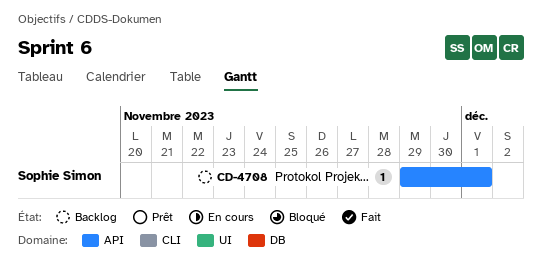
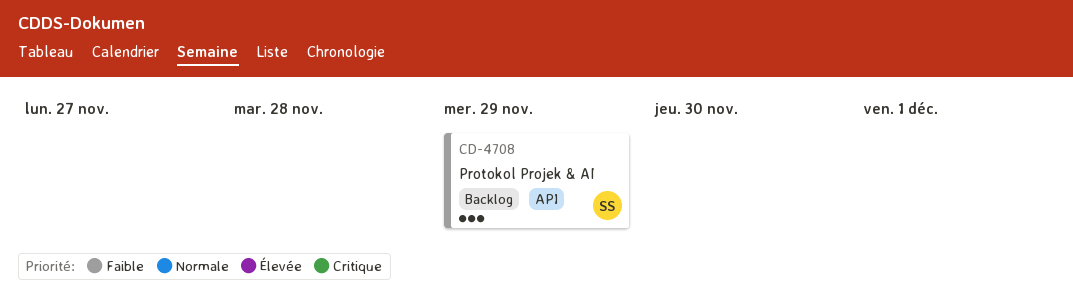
CD-4708, estimate: 1 -> 3
CD-4708, due: Dec 1 -> Nov 29

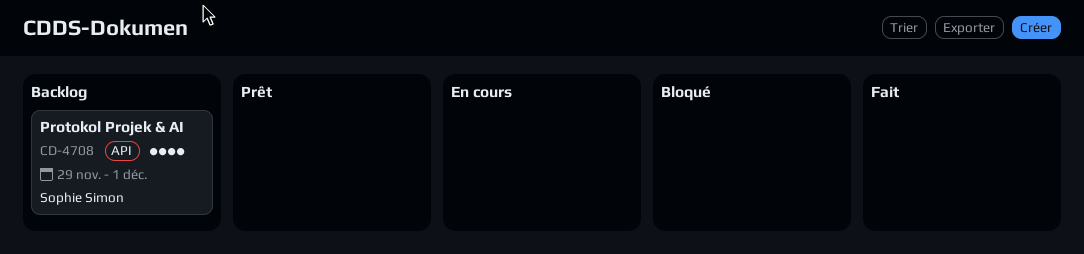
CD-4708, estimate: 3 -> 4
CD-4708, due: Nov 29 -> Dec 1

